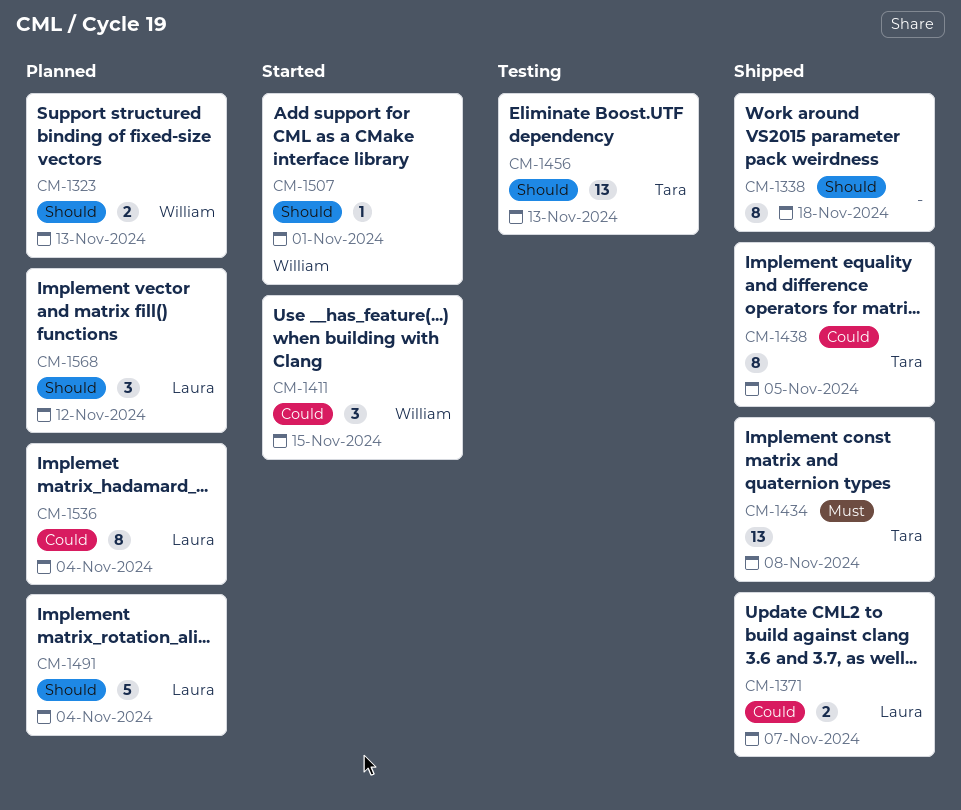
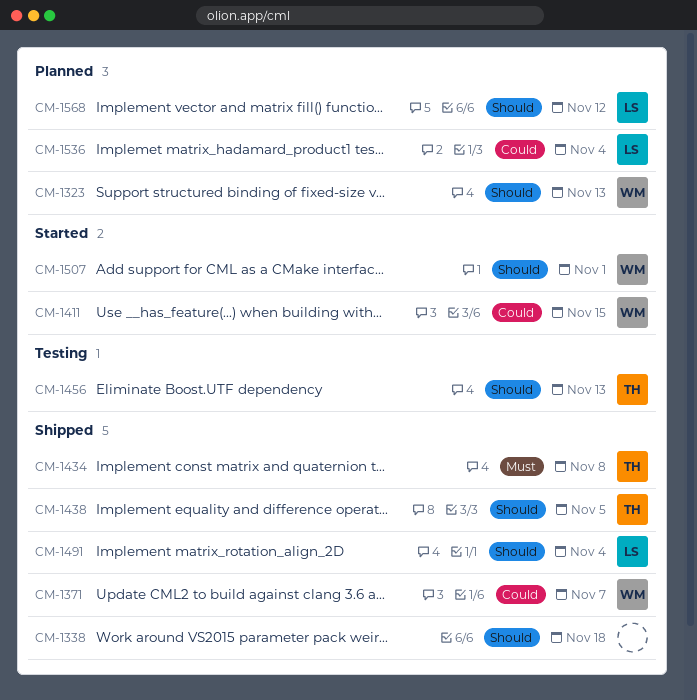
CM-1371, owner: Laura -> William
CM-1438, priority: Could -> Should
CM-1491, status: Planned -> Shipped

